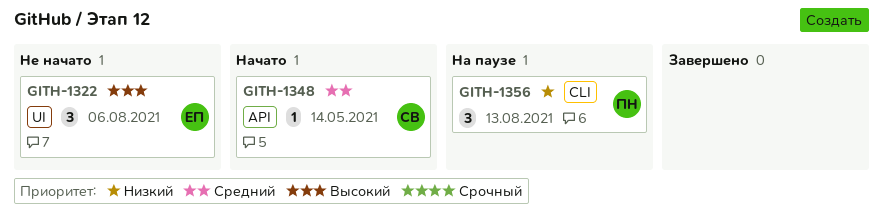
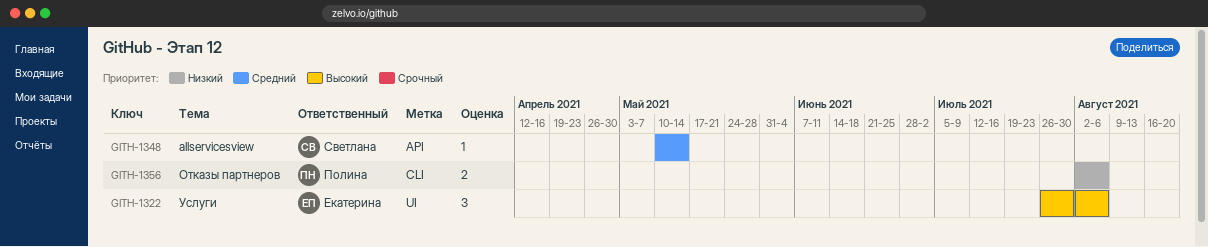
GITH-1356, estimate: 3 -> 2
GITH-1356, due: Aug 13 -> Aug 6

